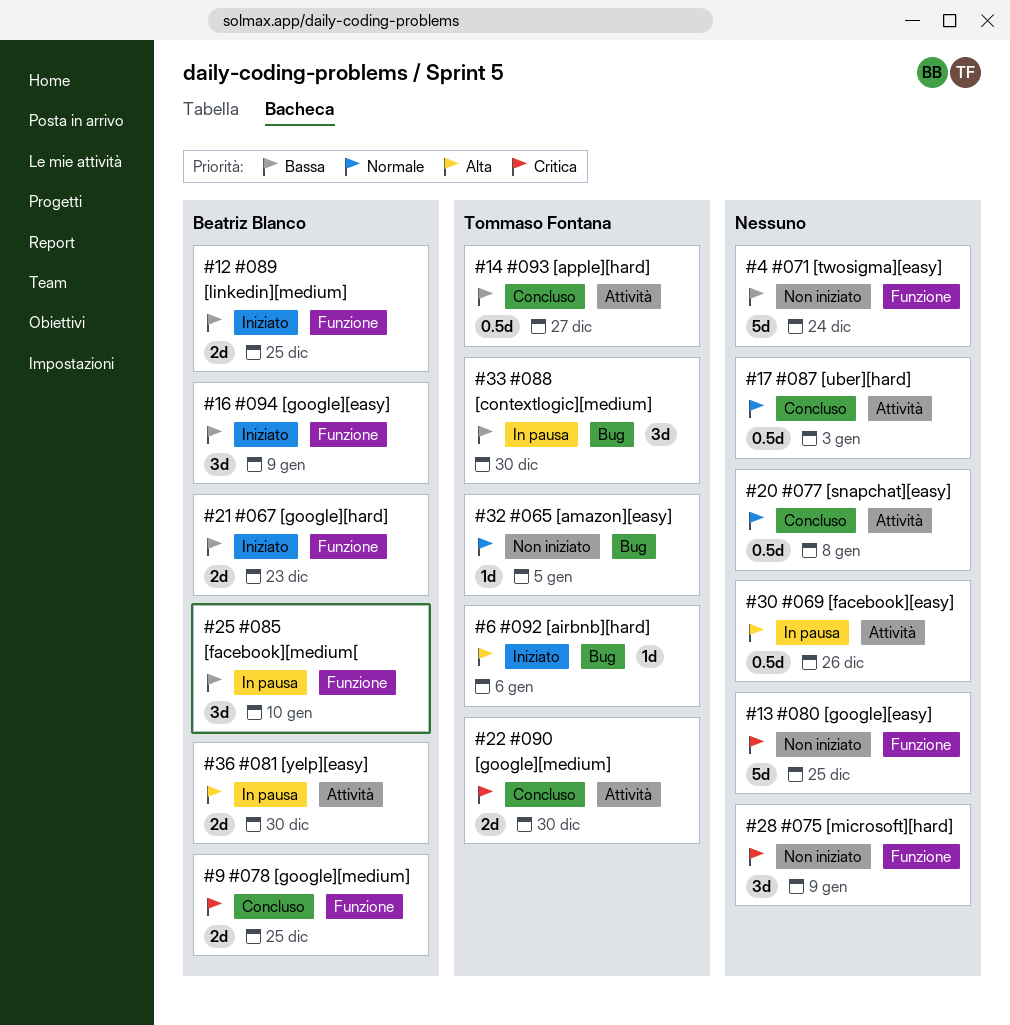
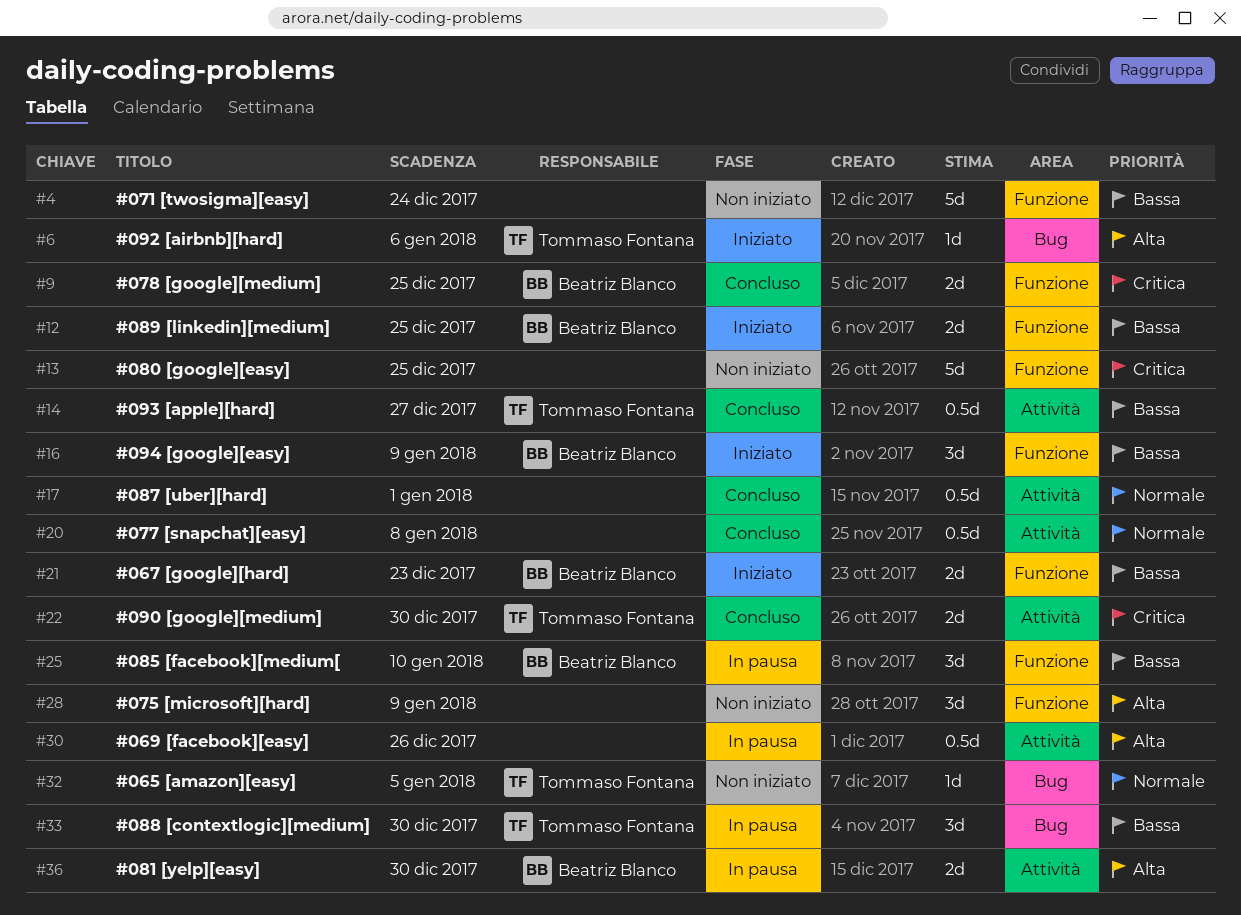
#17, due: Jan 3 -> Jan 1
#28, priority: Critica -> Alta

